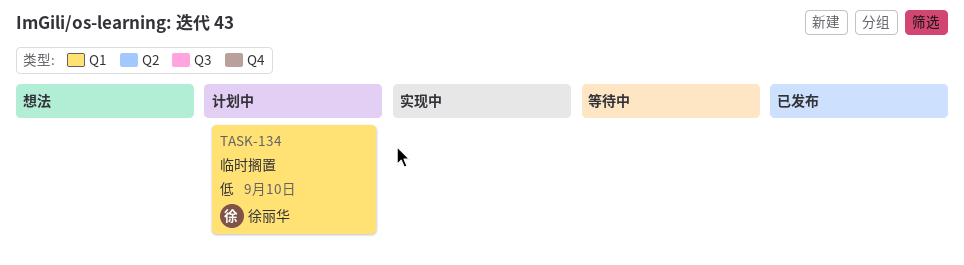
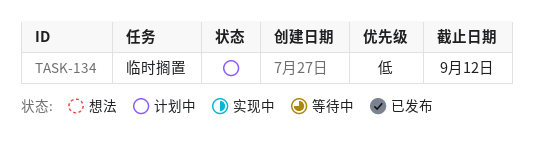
TASK-134, due: Sep 10 -> Sep 12

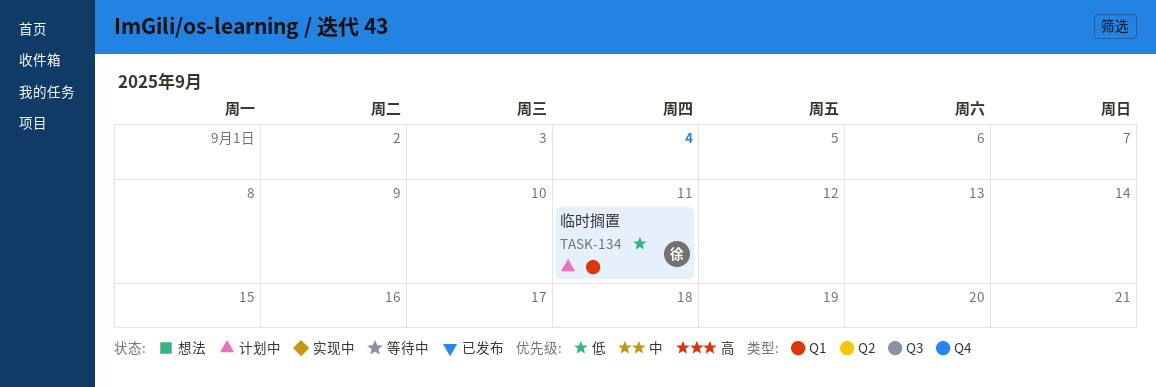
TASK-134, due: Sep 12 -> Sep 11

